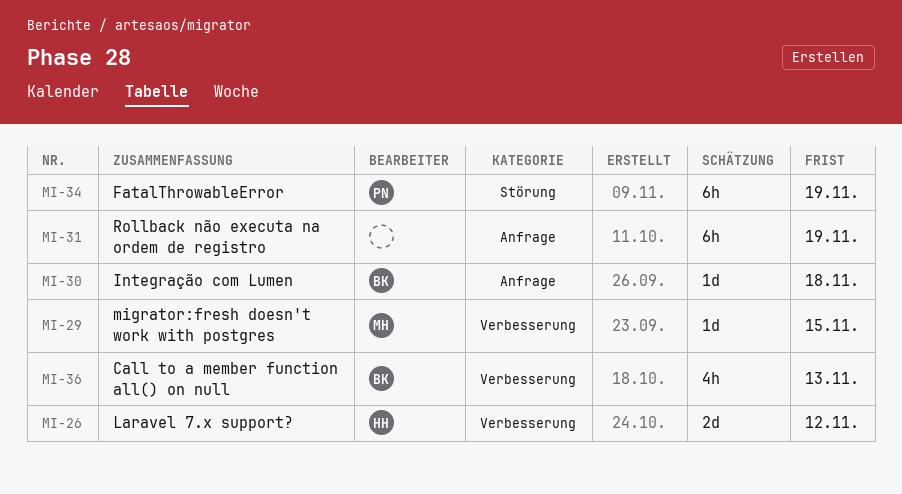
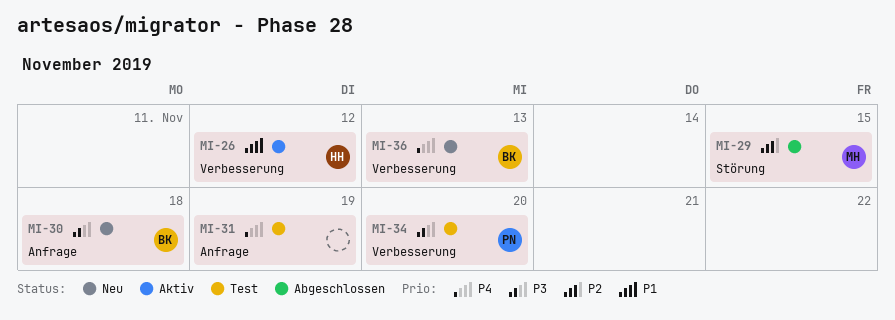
MI-29, label: Verbesserung -> Störung
MI-34, label: Störung -> Verbesserung
MI-34, due: Nov 19 -> Nov 20

